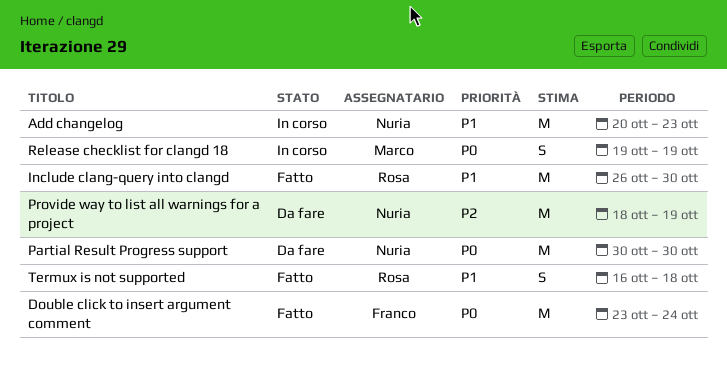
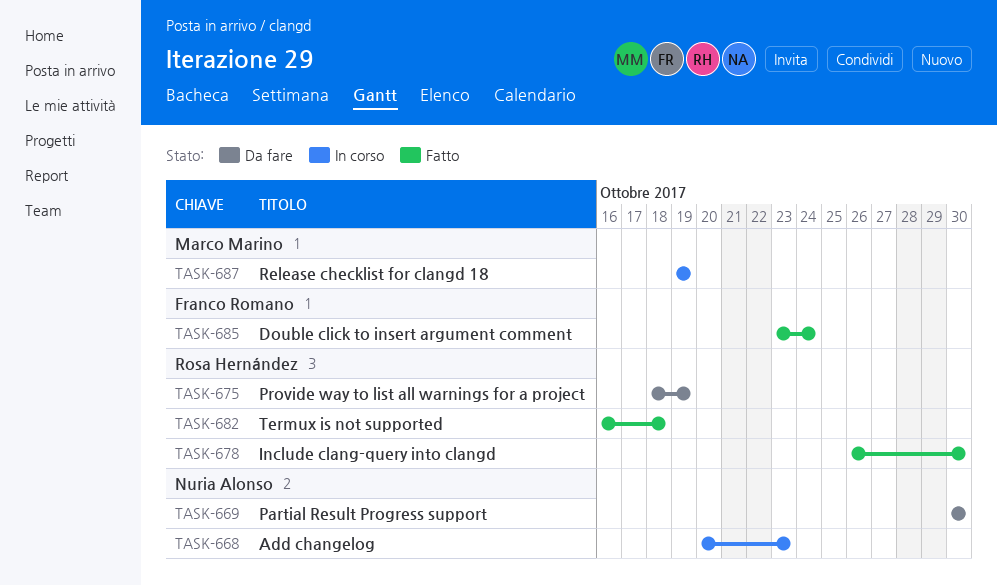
Provide way to list all warnings for a project, owner: Nuria Alonso -> Rosa Hernández

